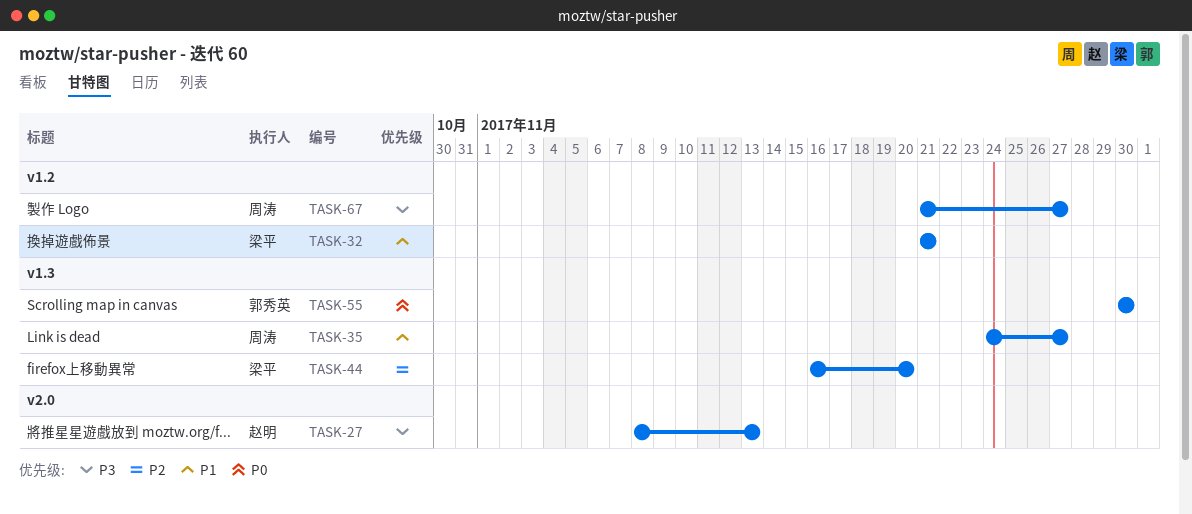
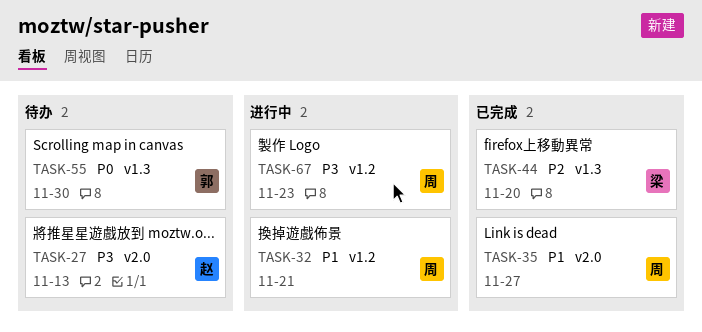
TASK-32, owner: 梁平 -> 周涛
TASK-35, label: v1.3 -> v2.0
TASK-67, due: Nov 27 -> Nov 23

